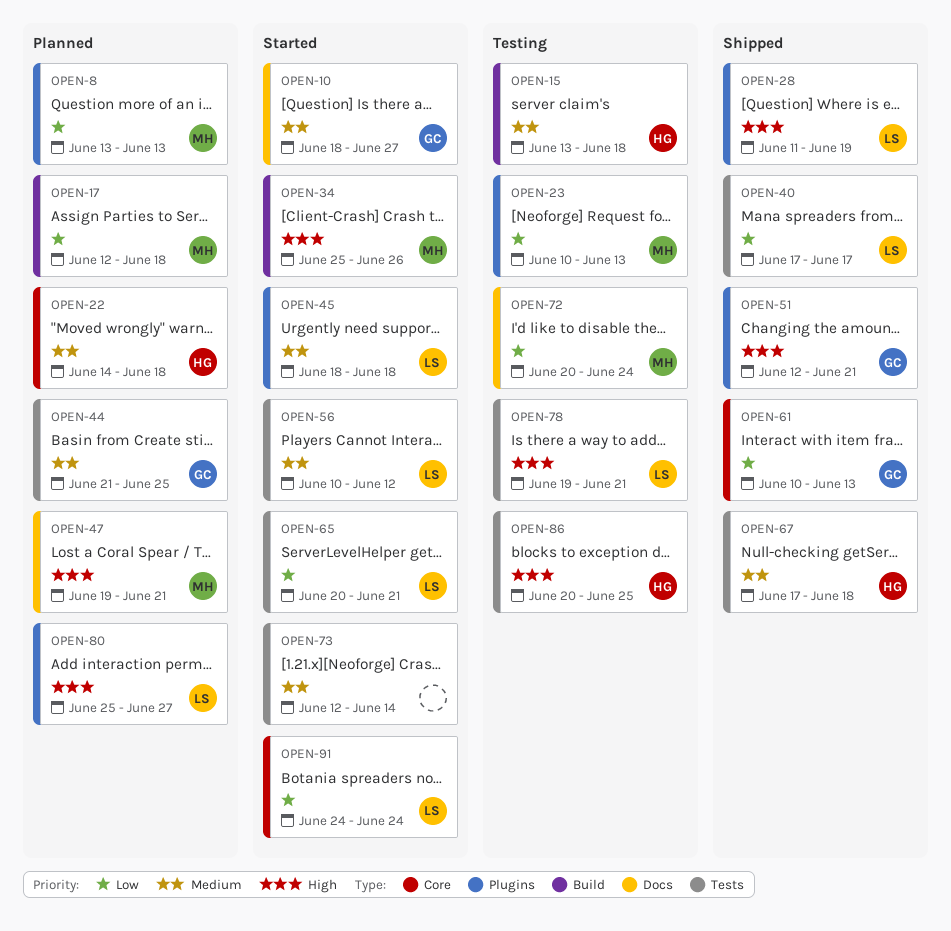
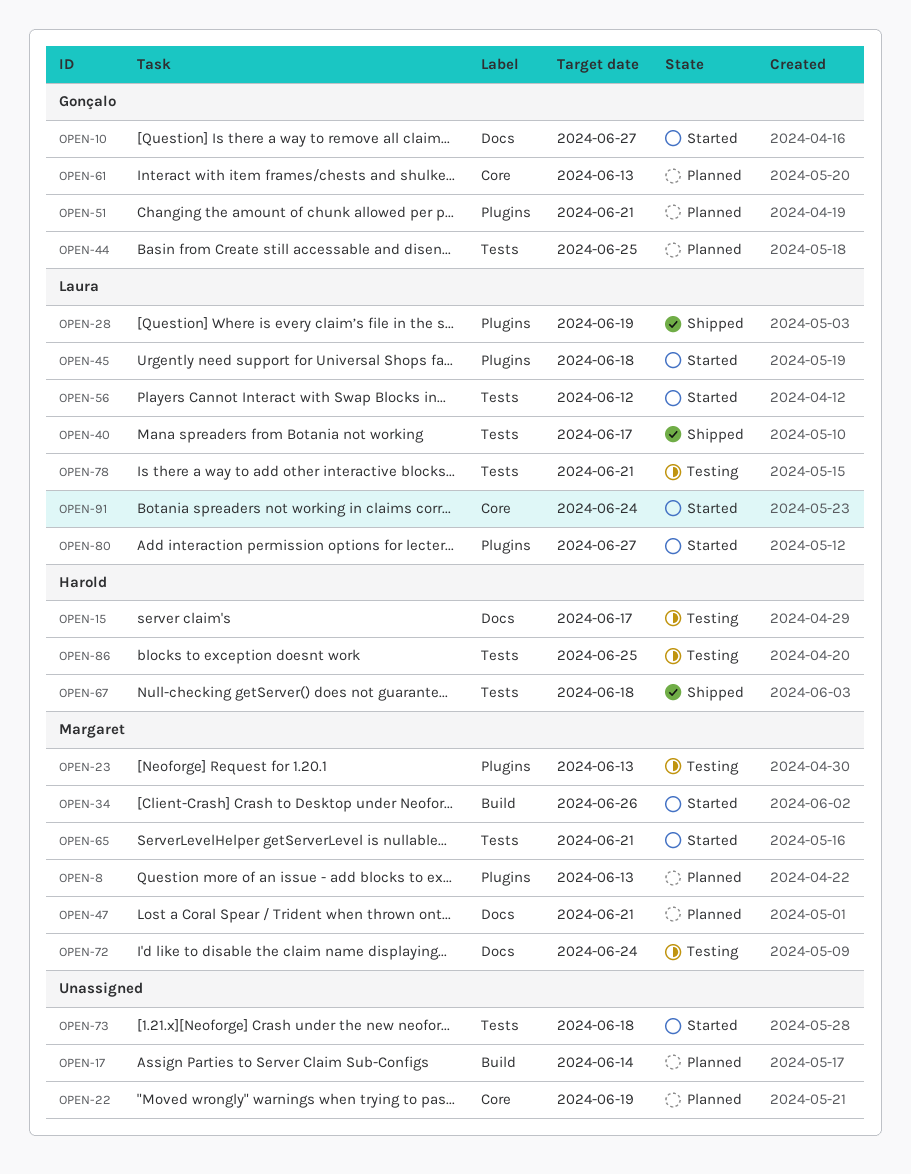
OPEN-15, label: Build -> Docs
OPEN-15, due: Jun 18 -> Jun 17
OPEN-17, owner: Margaret -> none
OPEN-17, due: Jun 18 -> Jun 14
OPEN-22, owner: Harold -> none
OPEN-22, due: Jun 18 -> Jun 19
OPEN-51, status: Shipped -> Planned
OPEN-61, status: Shipped -> Planned
OPEN-65, owner: Laura -> Margaret
OPEN-73, due: Jun 14 -> Jun 18
OPEN-80, status: Planned -> Started

